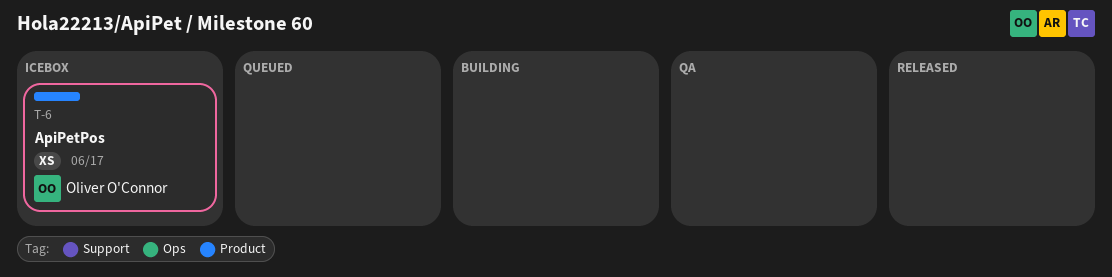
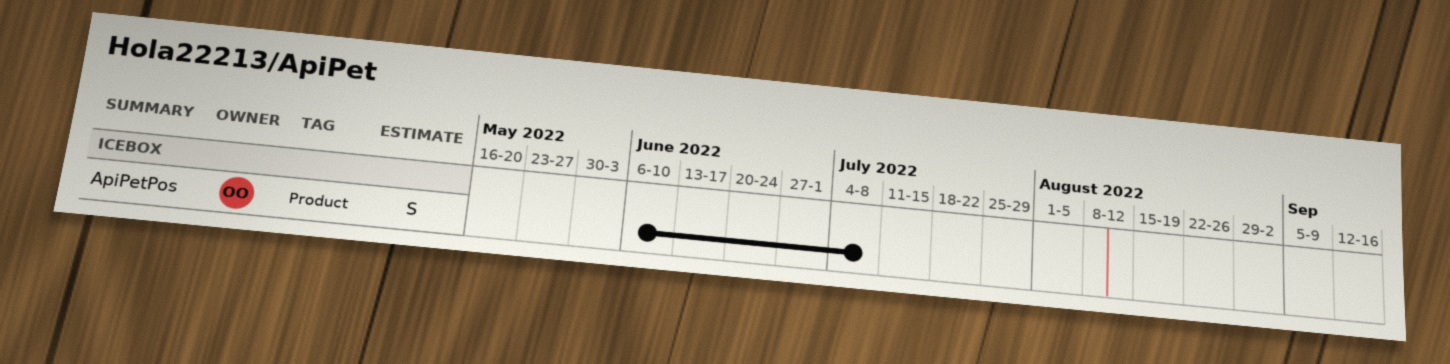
ApiPetPos, estimate: XS -> S
ApiPetPos, due: Jun 17 -> Jul 8

